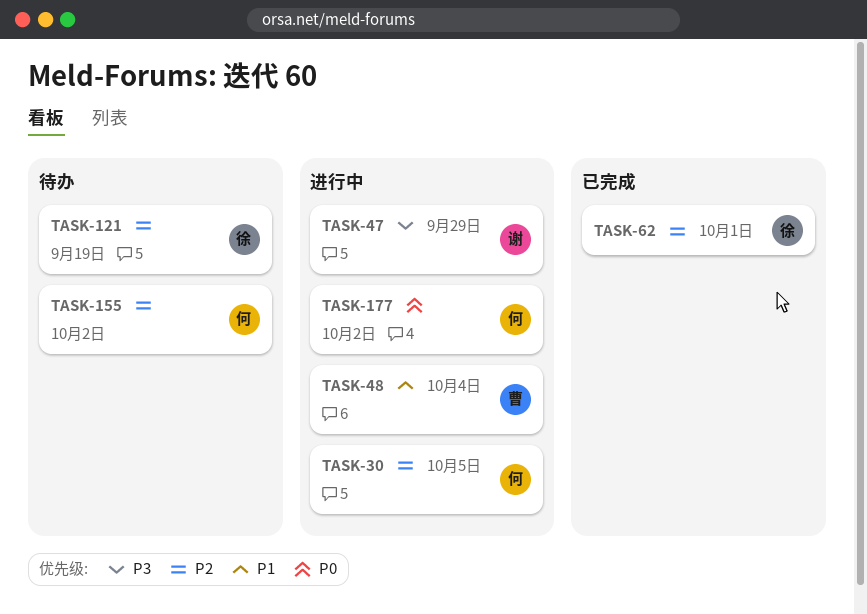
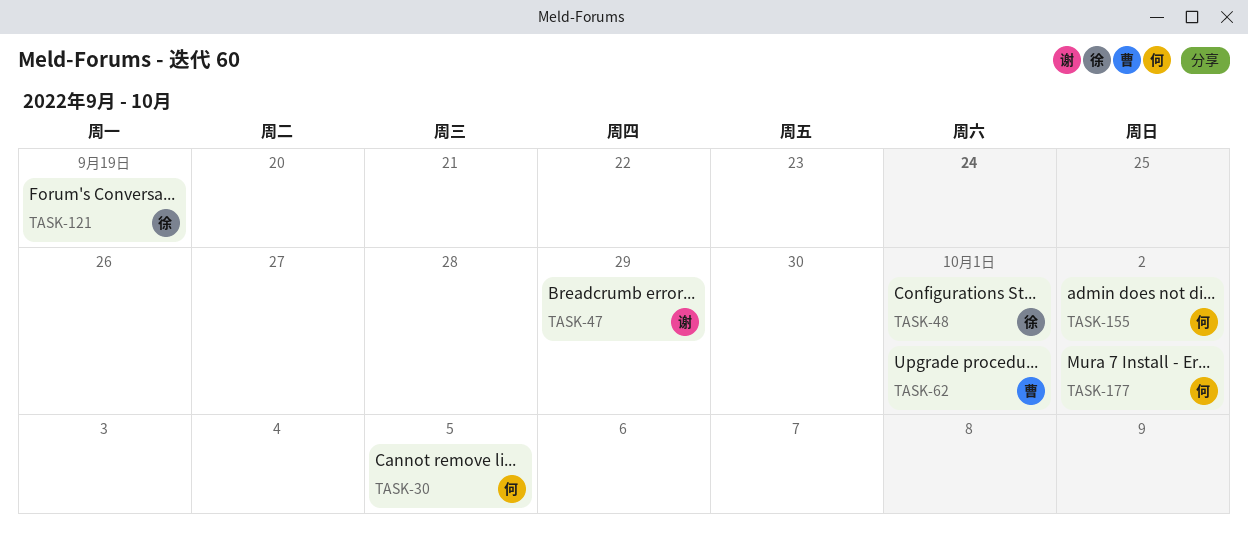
TASK-48, owner: 曹 -> 徐
TASK-48, due: Oct 4 -> Oct 1
TASK-62, owner: 徐 -> 曹

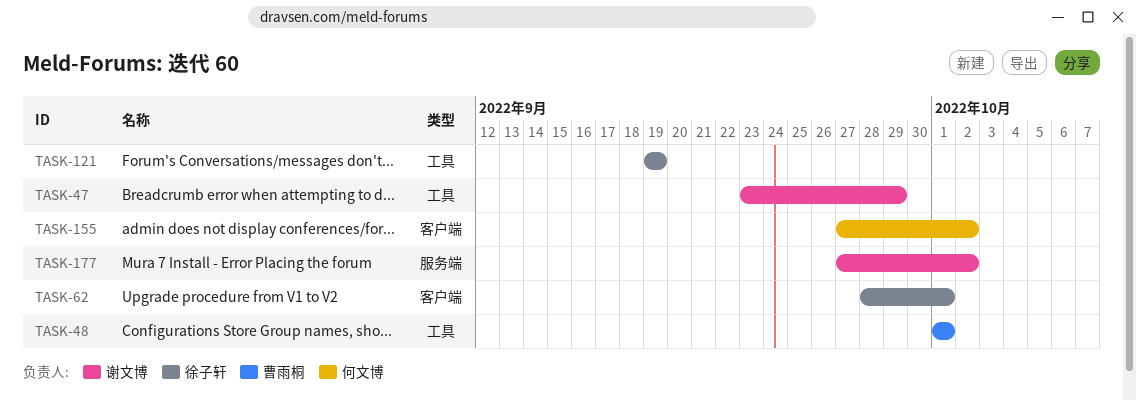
TASK-30: present -> none
TASK-48, owner: 徐子轩 -> 曹雨桐
TASK-62, owner: 曹雨桐 -> 徐子轩
TASK-177, owner: 何文博 -> 谢文博

